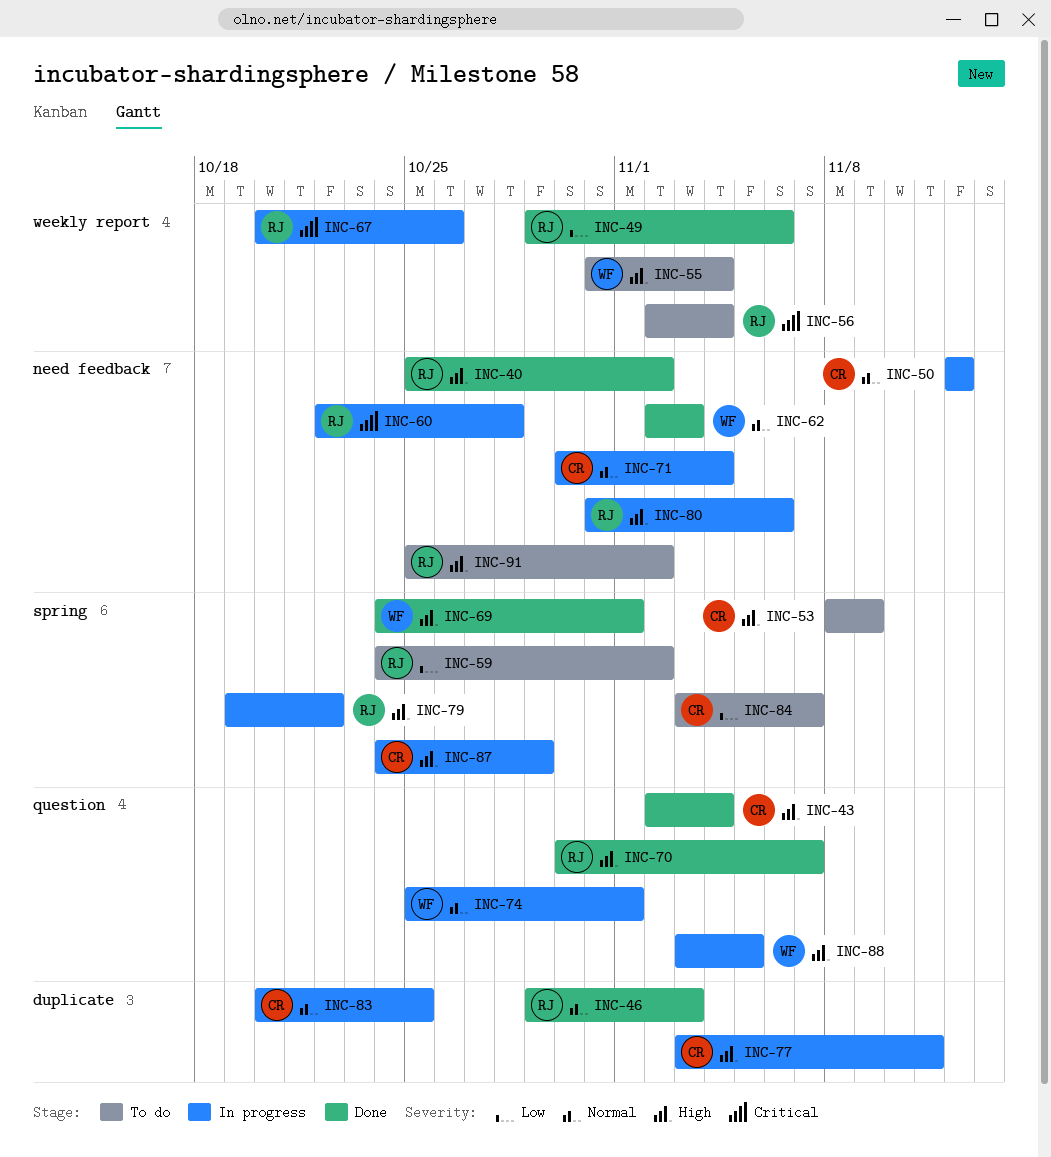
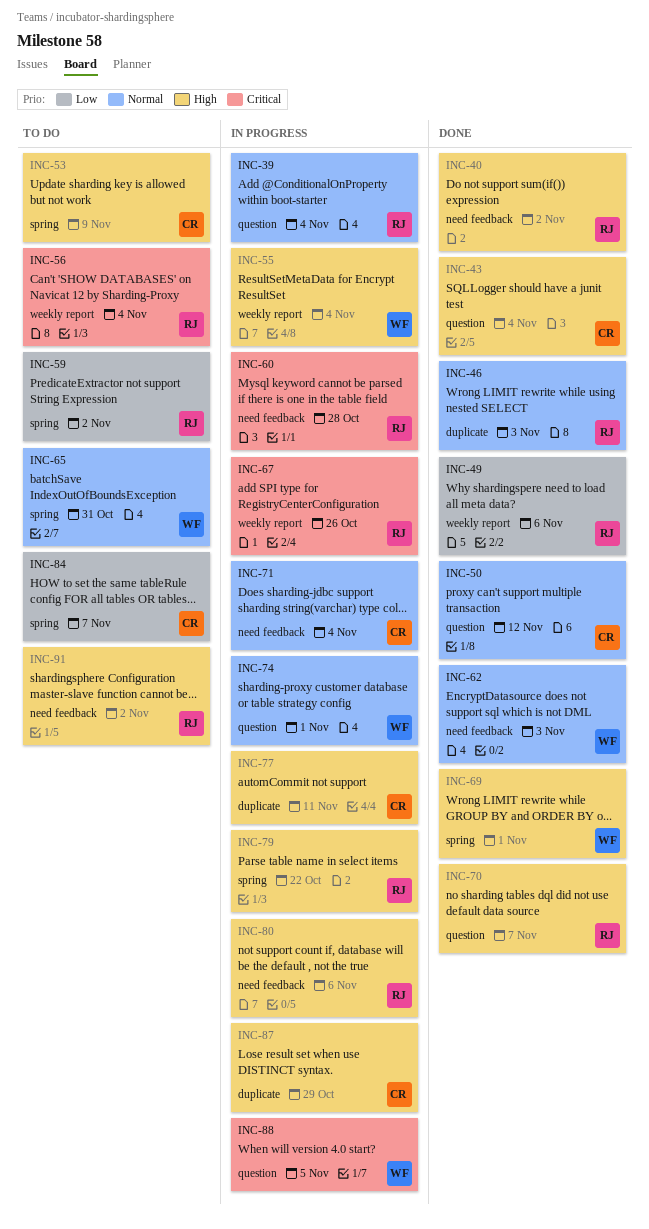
INC-39: none -> present
INC-50, status: In progress -> Done
INC-50, label: need feedback -> question
INC-55, status: To do -> In progress
INC-65: none -> present
INC-83: present -> none
INC-87, label: spring -> duplicate
INC-88, priority: High -> Critical

